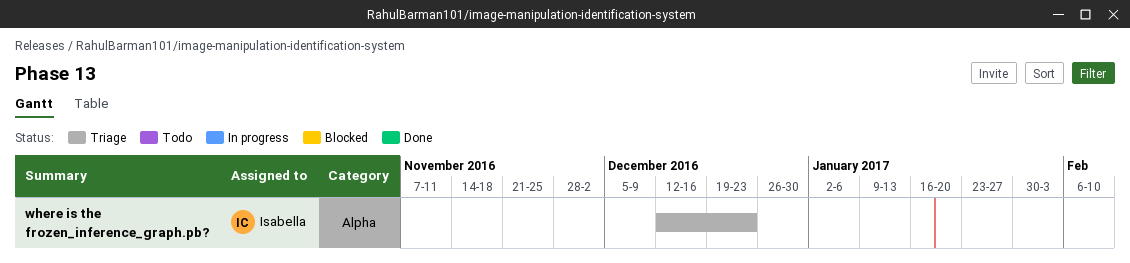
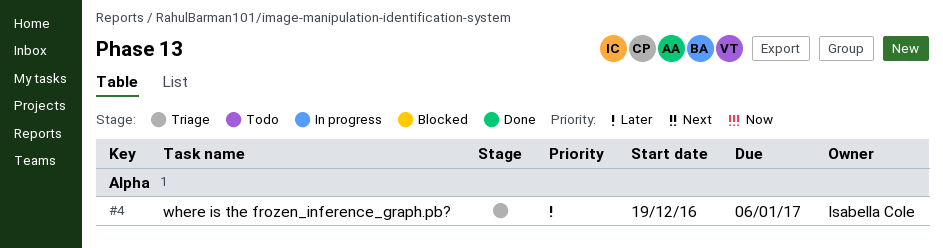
where is the frozen_inference_graph.pb?, start: Dec 12 -> Dec 19
where is the frozen_inference_graph.pb?, due: Dec 23 -> Jan 6

